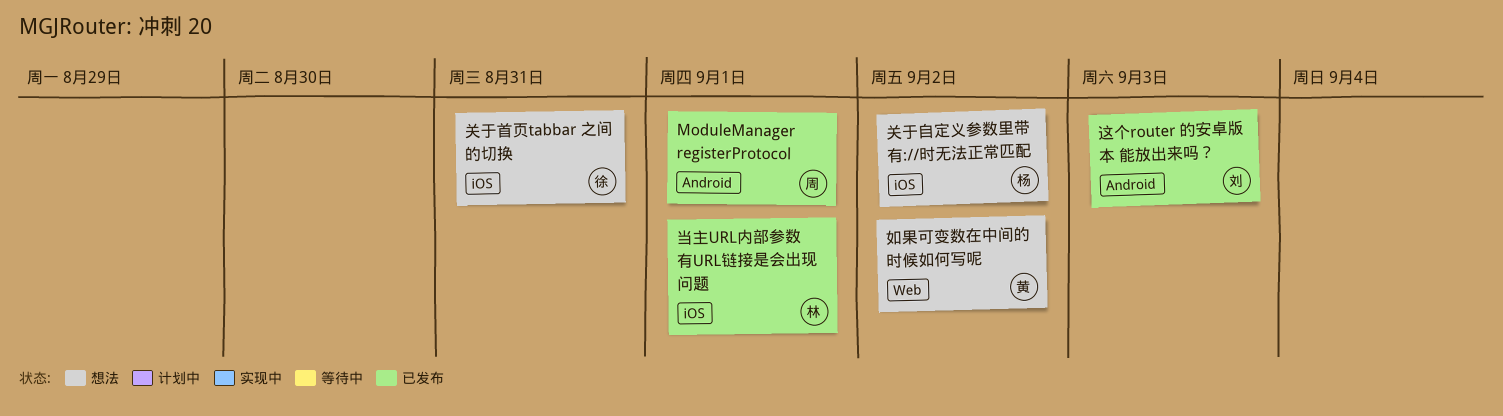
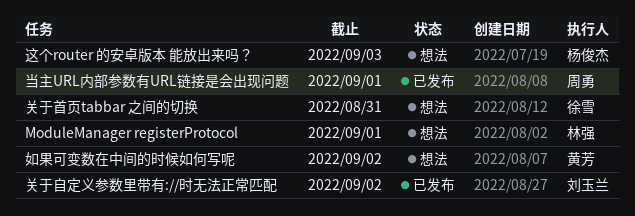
ModuleManager registerProtocol, status: 已发布 -> 想法
ModuleManager registerProtocol, owner: 周勇 -> 林强
关于自定义参数里带有://时无法正常匹配, status: 想法 -> 已发布
关于自定义参数里带有://时无法正常匹配, owner: 杨俊杰 -> 刘玉兰
当主URL内部参数有URL链接是会出现问题, owner: 林强 -> 周勇
这个router 的安卓版本 能放出来吗？, status: 已发布 -> 想法
这个router 的安卓版本 能放出来吗？, owner: 刘玉兰 -> 杨俊杰

